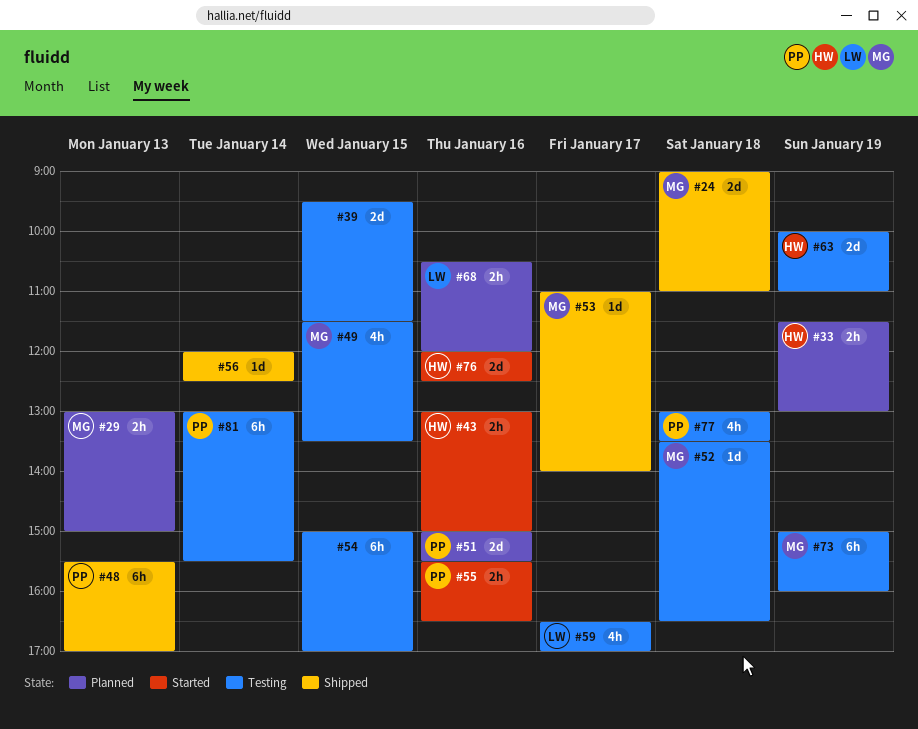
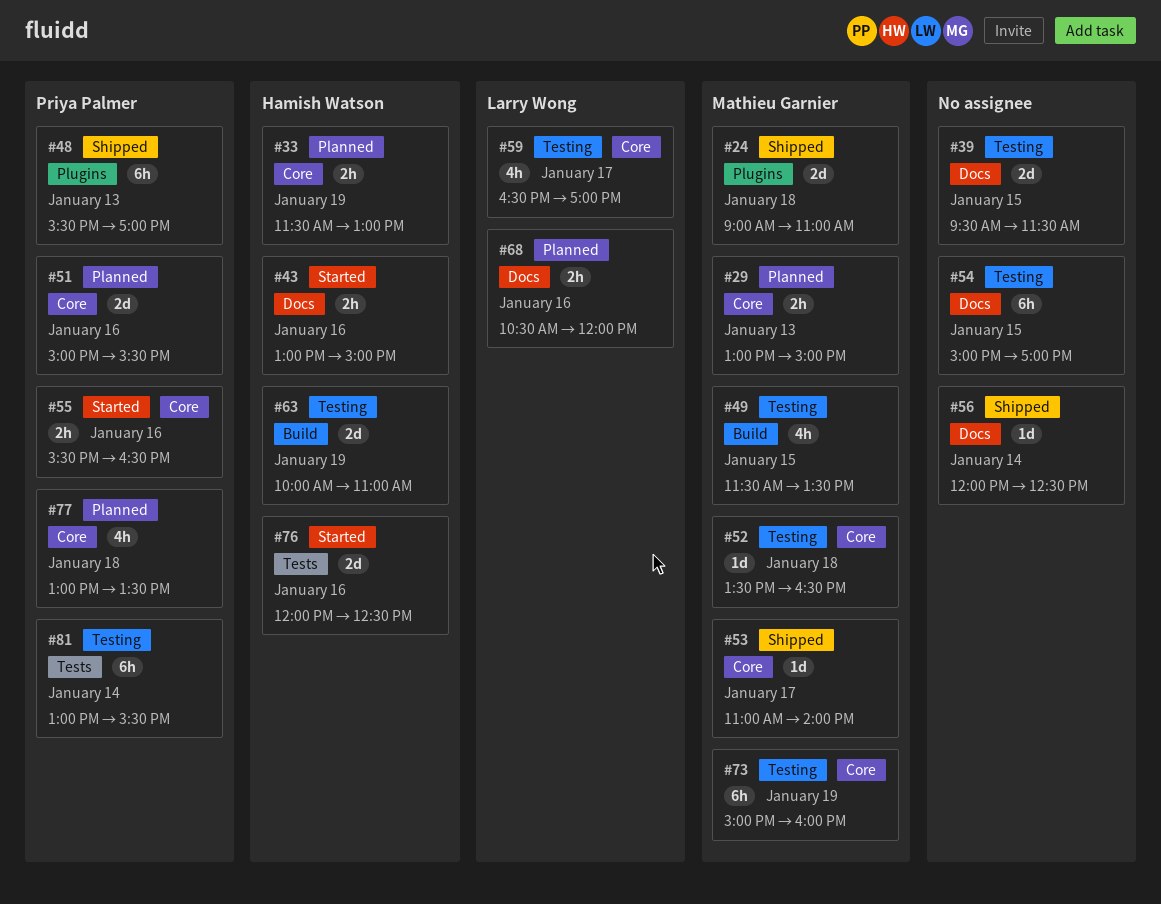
#77, status: Testing -> Planned

